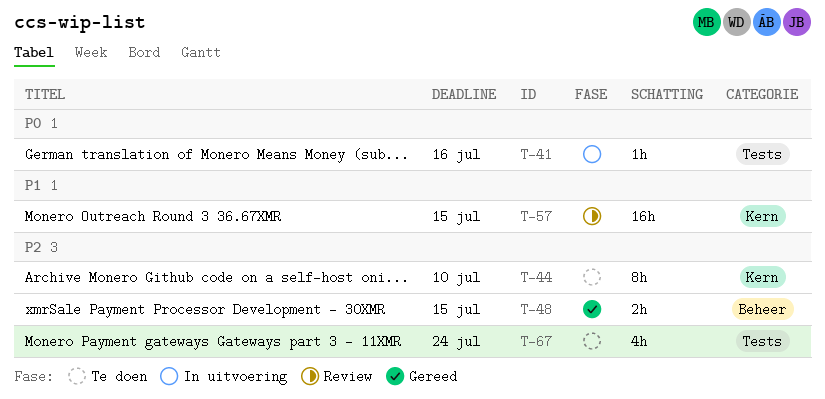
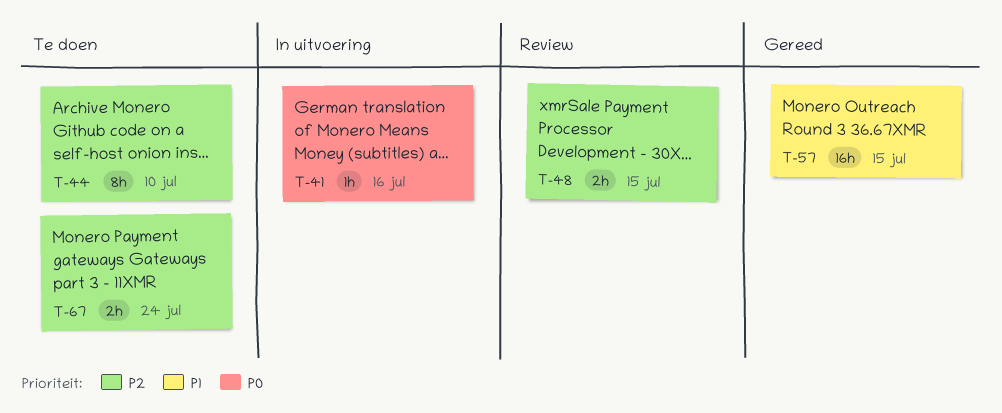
T-48, status: Gereed -> Review
T-57, status: Review -> Gereed
T-67, estimate: 4h -> 2h

